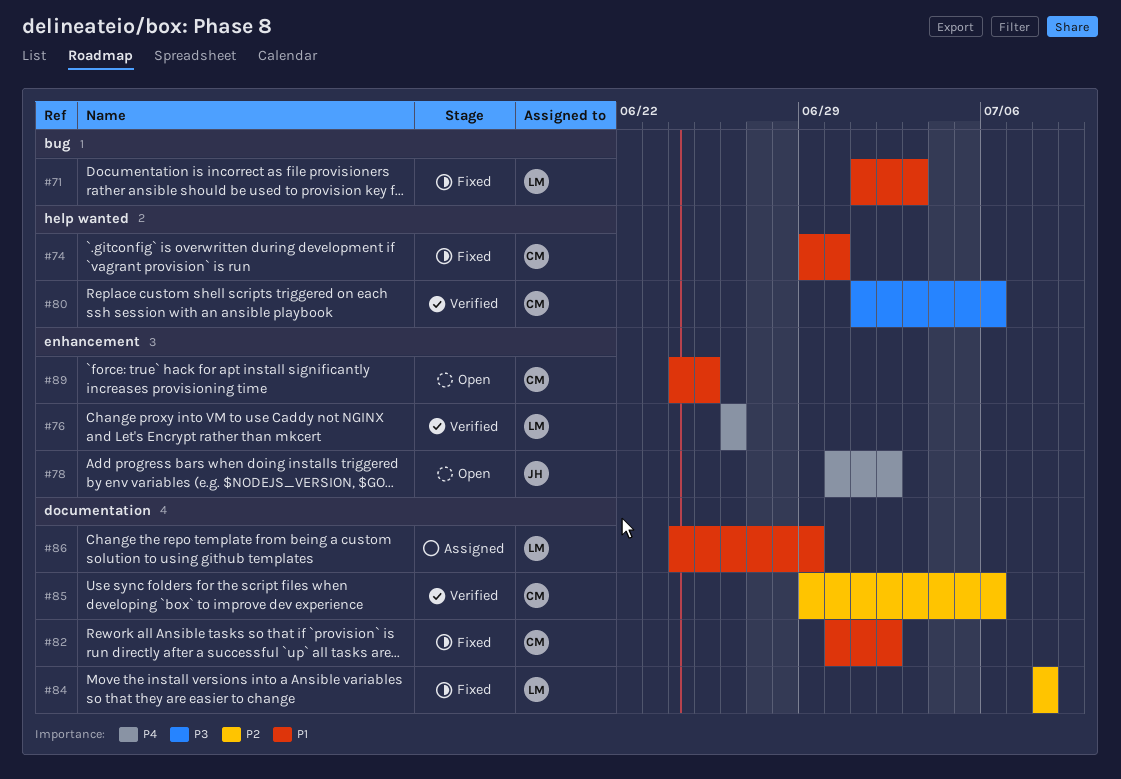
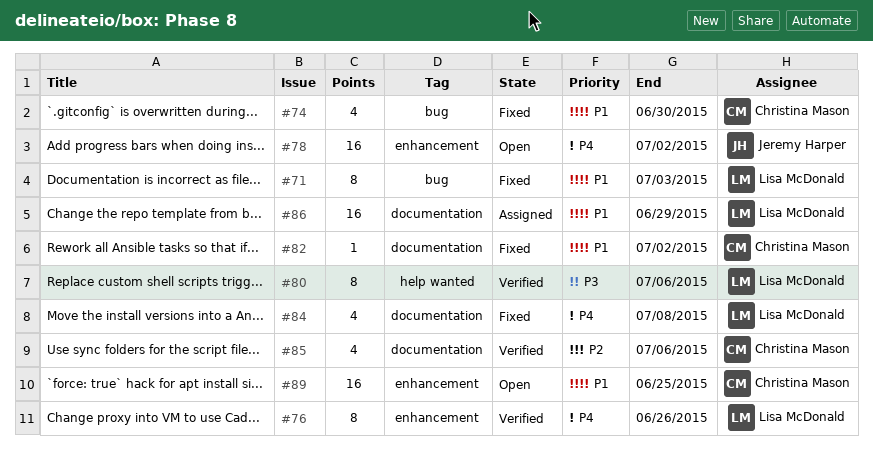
#74, label: help wanted -> bug
#80, owner: Christina Mason -> Lisa McDonald
#84, priority: P2 -> P4

